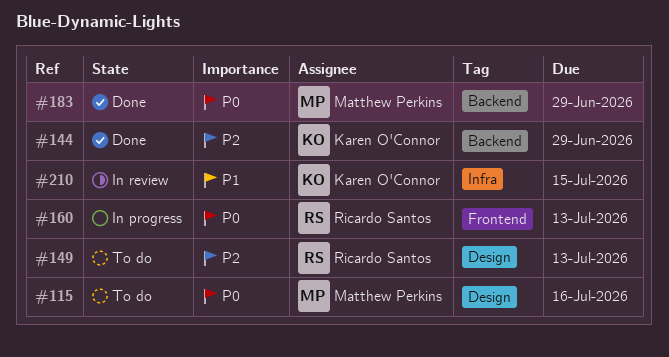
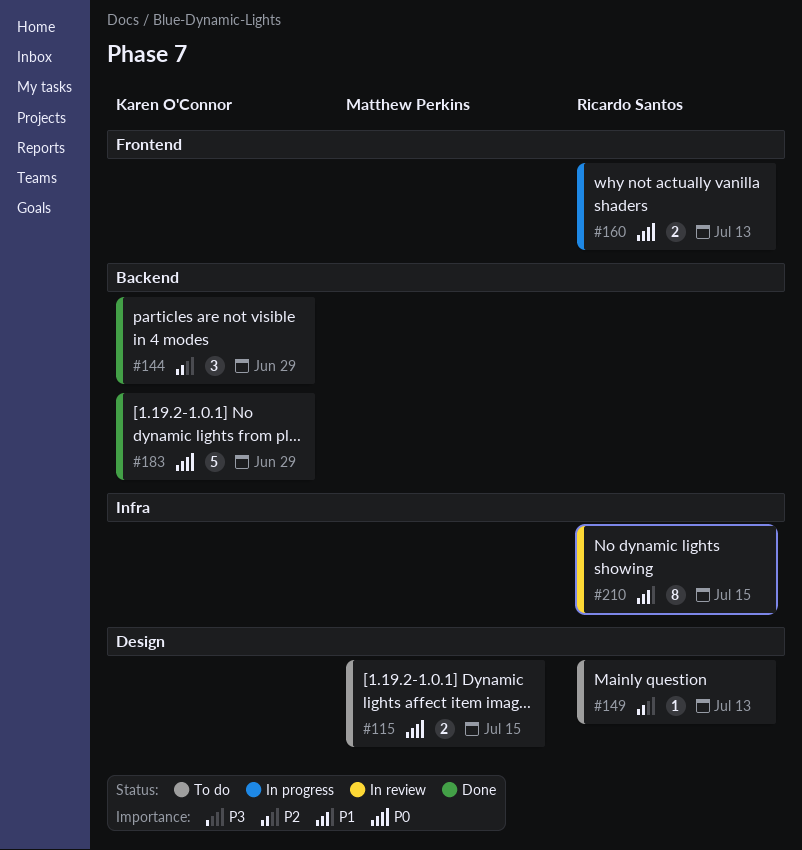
#115, due: Jul 16 -> Jul 15
#183, owner: Matthew Perkins -> Karen O'Connor
#210, owner: Karen O'Connor -> Ricardo Santos

